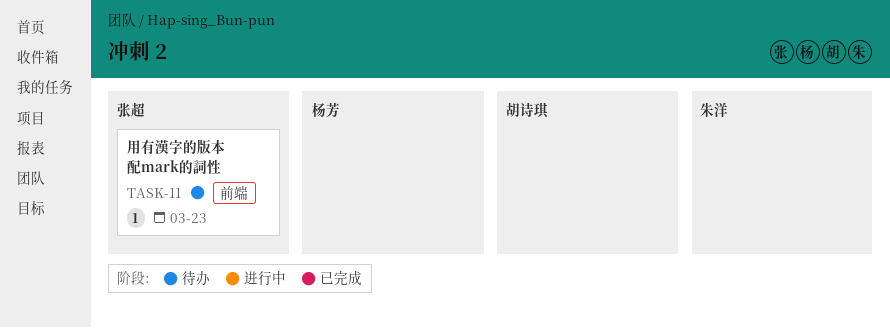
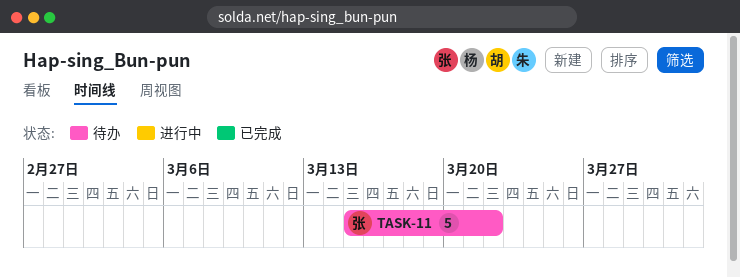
TASK-11, estimate: 1 -> 5
TASK-11, due: Mar 23 -> Mar 22

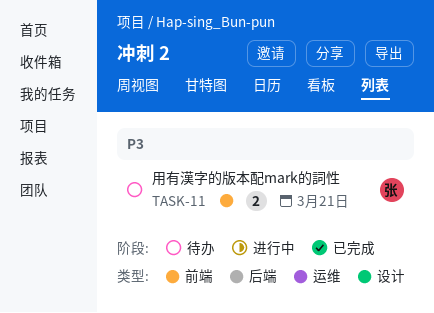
TASK-11, estimate: 5 -> 2
TASK-11, due: Mar 22 -> Mar 21

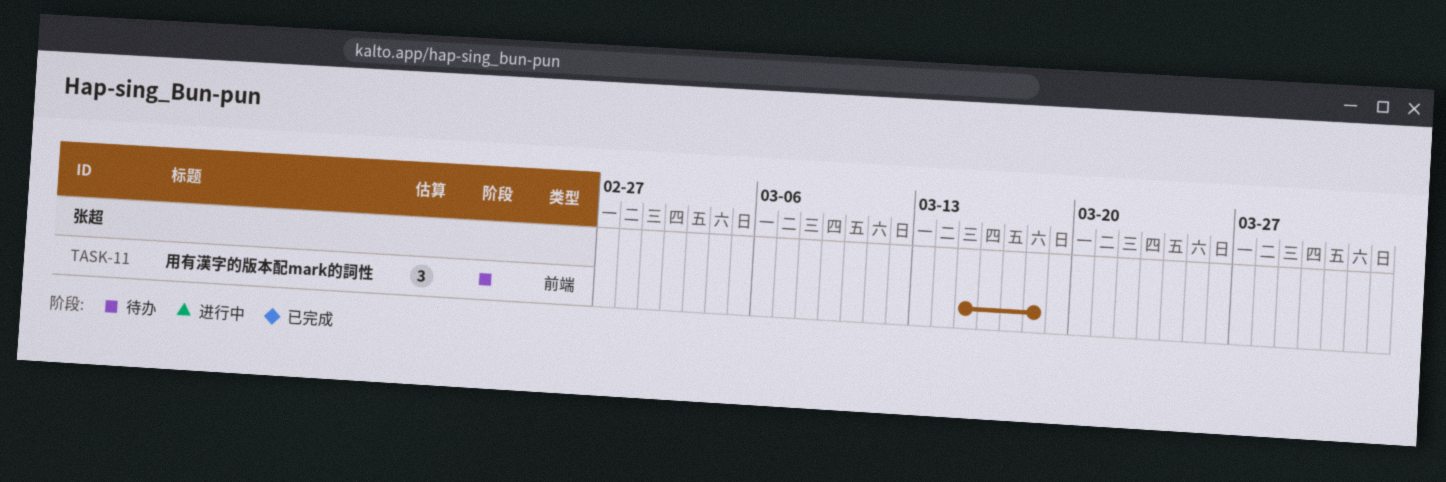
TASK-11, estimate: 2 -> 3
TASK-11, due: Mar 21 -> Mar 18

